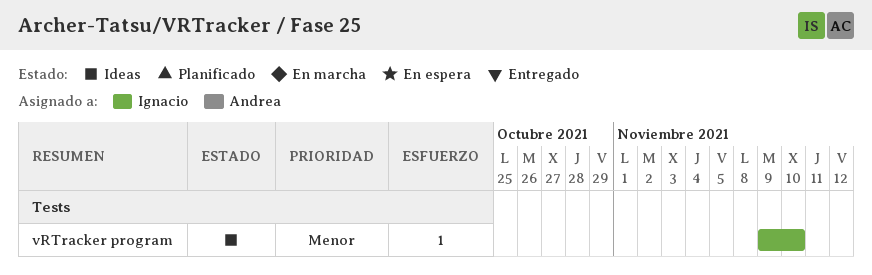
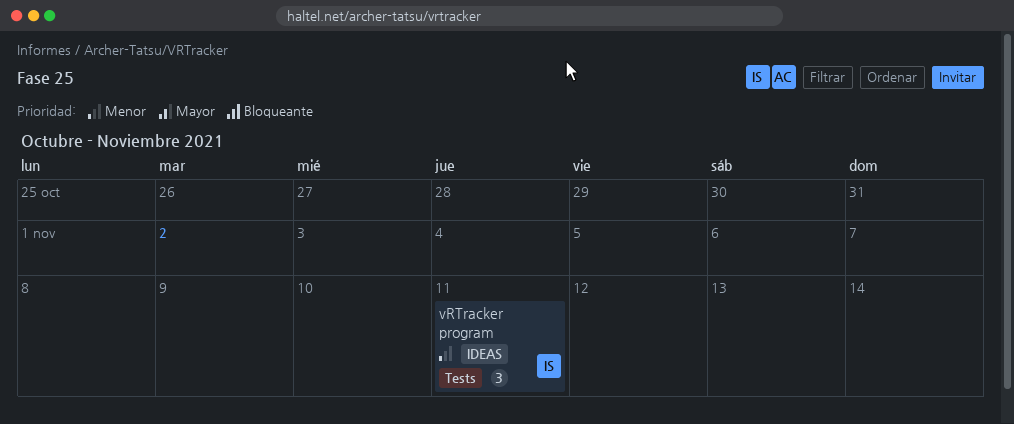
vRTracker program, estimate: 1 -> 3
vRTracker program, due: Nov 10 -> Nov 11

